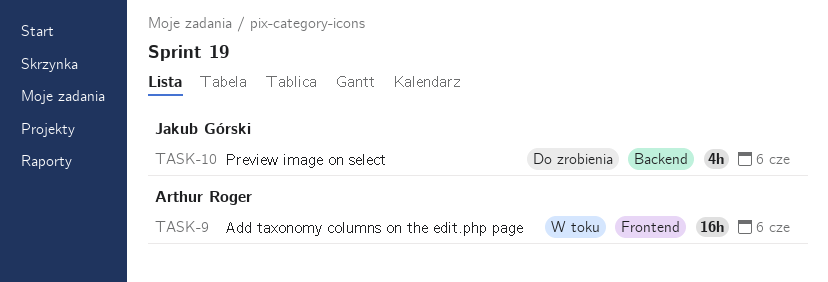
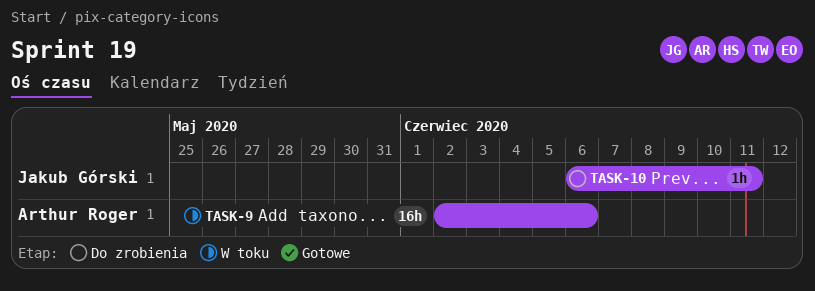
TASK-10, estimate: 4h -> 1h
TASK-10, due: Jun 6 -> Jun 11

